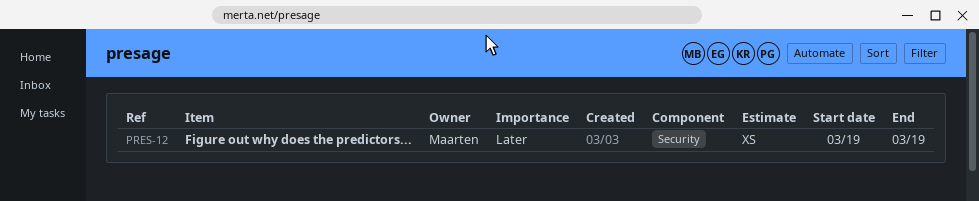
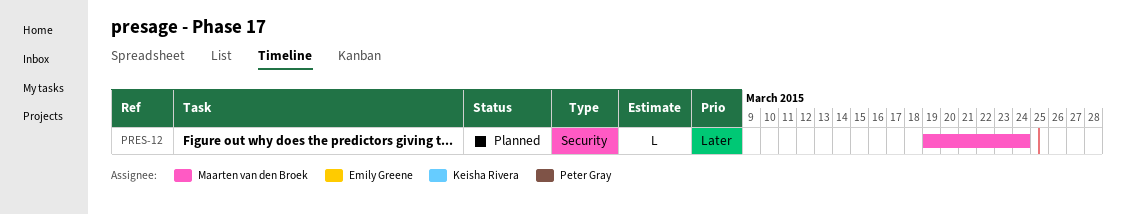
PRES-12, estimate: XS -> L
PRES-12, due: Mar 19 -> Mar 24

